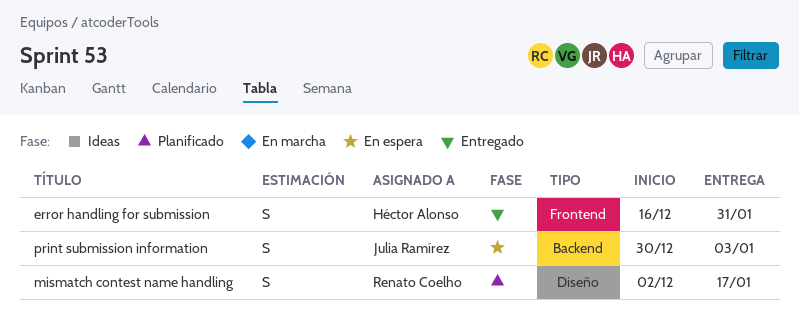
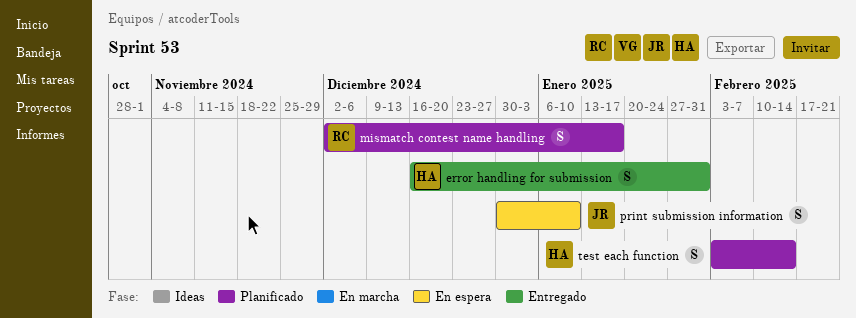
print submission information, due: Jan 3 -> Jan 10
test each function: none -> present

